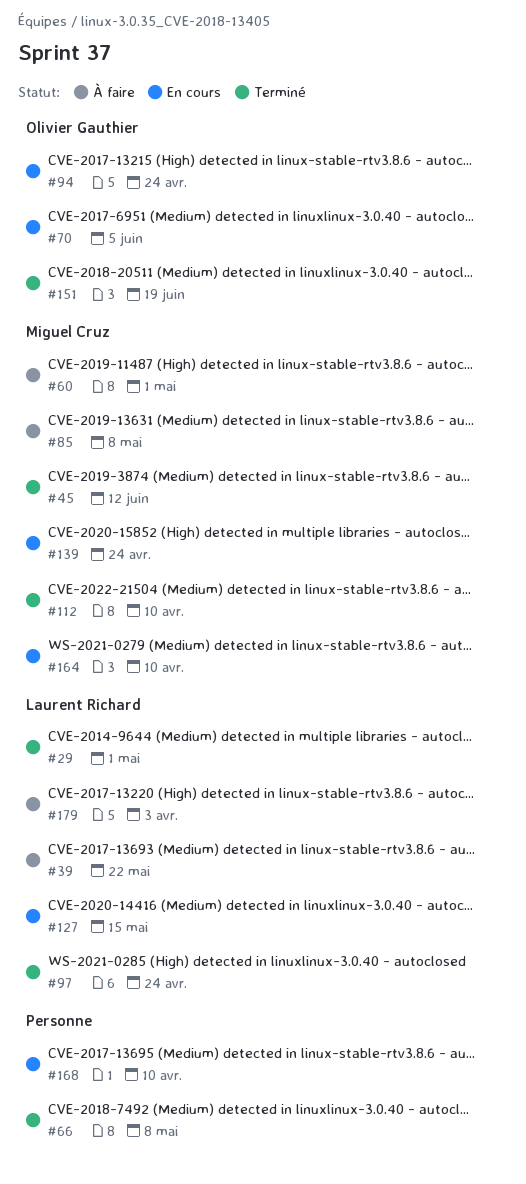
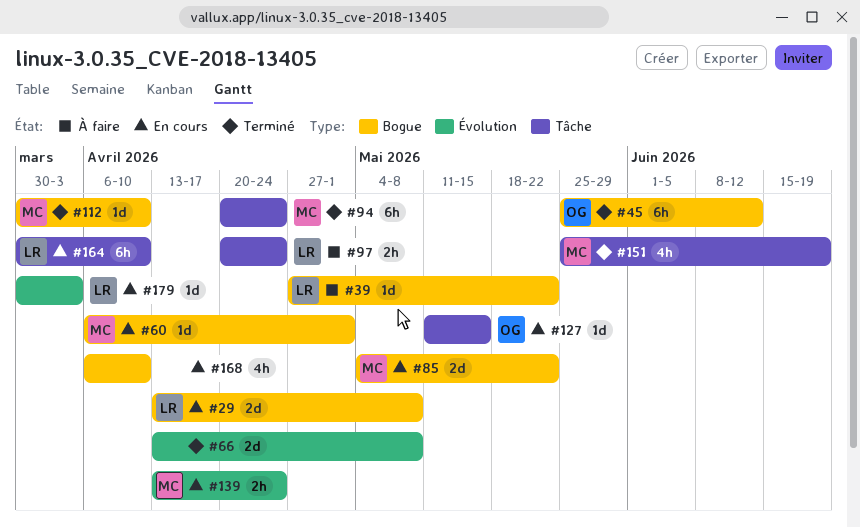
#29, status: Terminé -> En cours
#29, due: May 1 -> May 8
#45, owner: Miguel Cruz -> Olivier Gauthier
#60, status: À faire -> En cours
#70: present -> none
#85, status: À faire -> En cours
#85, due: May 8 -> May 22
#94, status: En cours -> Terminé
#94, owner: Olivier Gauthier -> Miguel Cruz
#97, status: Terminé -> À faire
#127, owner: Laurent Richard -> Olivier Gauthier
#151, owner: Olivier Gauthier -> Miguel Cruz
#164, owner: Miguel Cruz -> Laurent Richard
#179, status: À faire -> En cours

